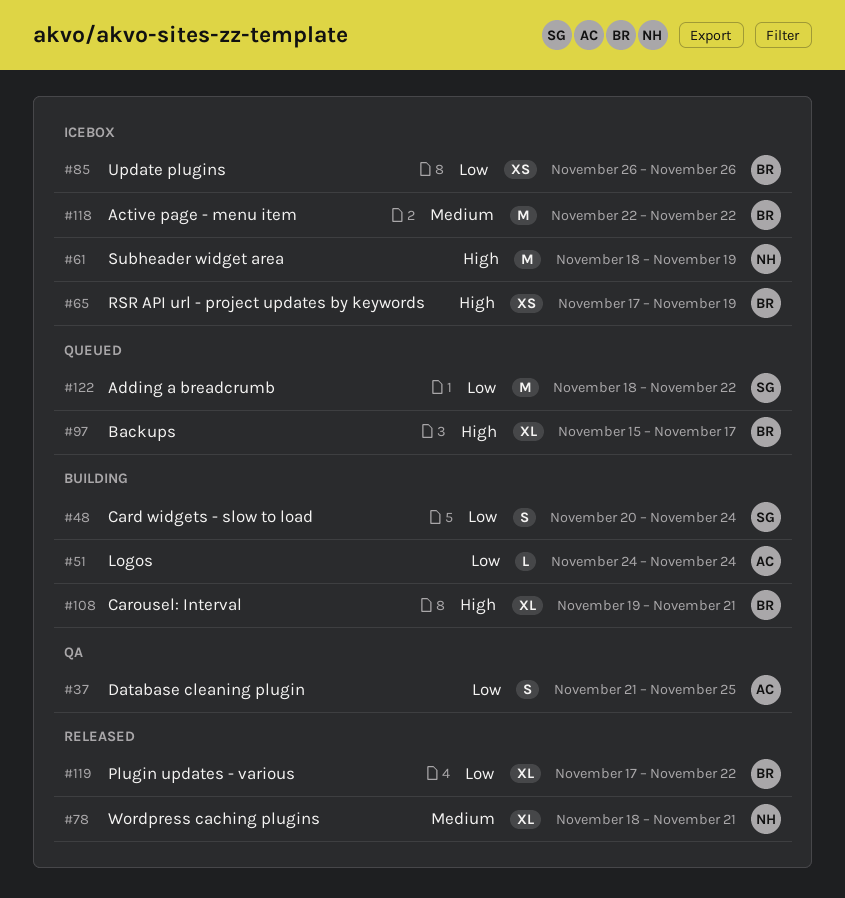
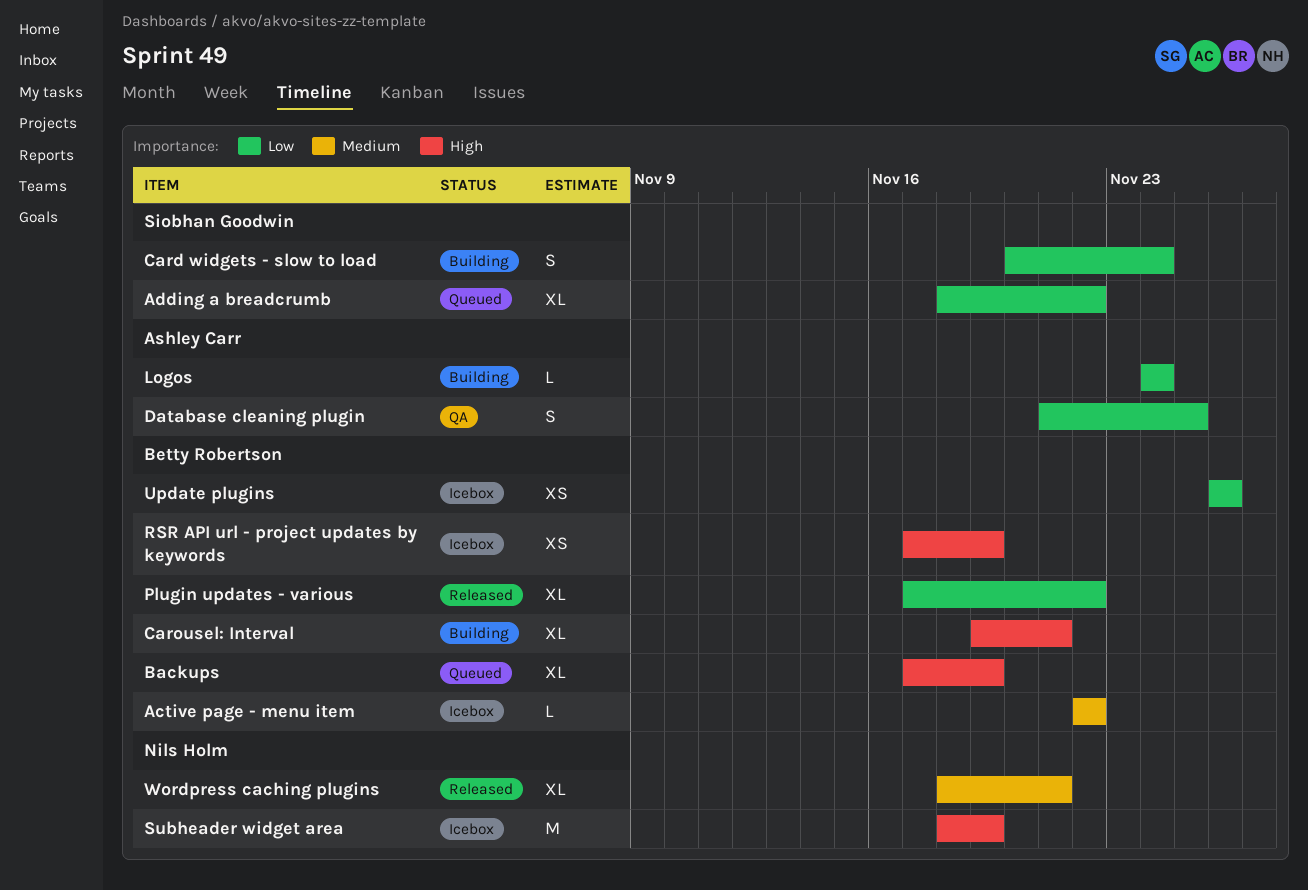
Active page - menu item, estimate: M -> L
Adding a breadcrumb, estimate: M -> XL
Backups, start: Nov 15 -> Nov 17
Backups, due: Nov 17 -> Nov 19

